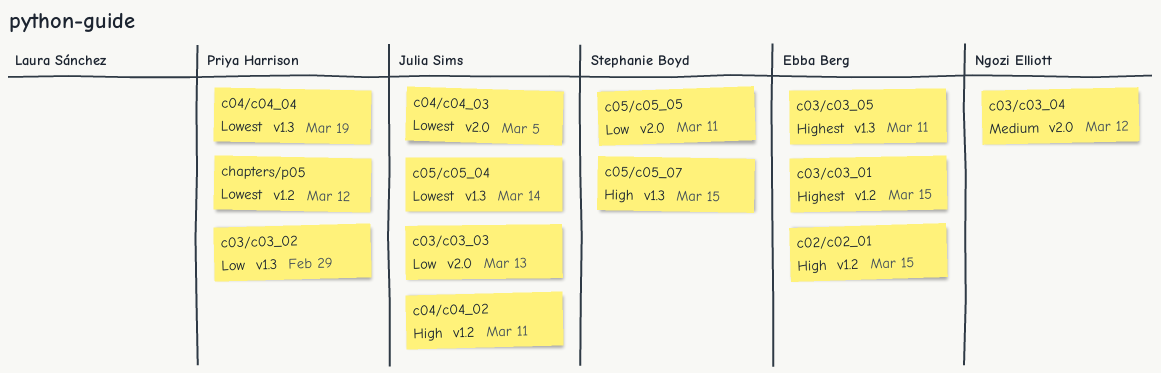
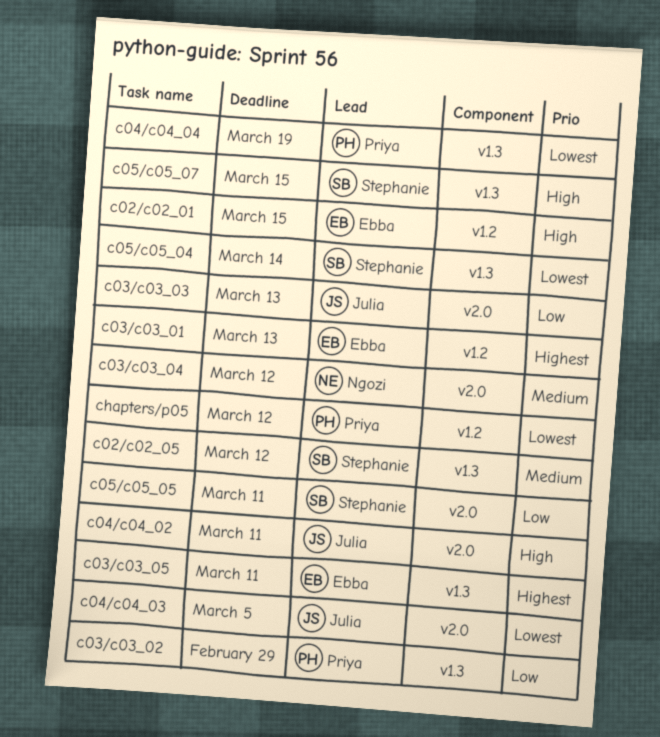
c02/c02_05: none -> present
c03/c03_01, due: Mar 15 -> Mar 13
c04/c04_02, label: v1.2 -> v2.0
c05/c05_04, owner: Julia Sims -> Stephanie Boyd

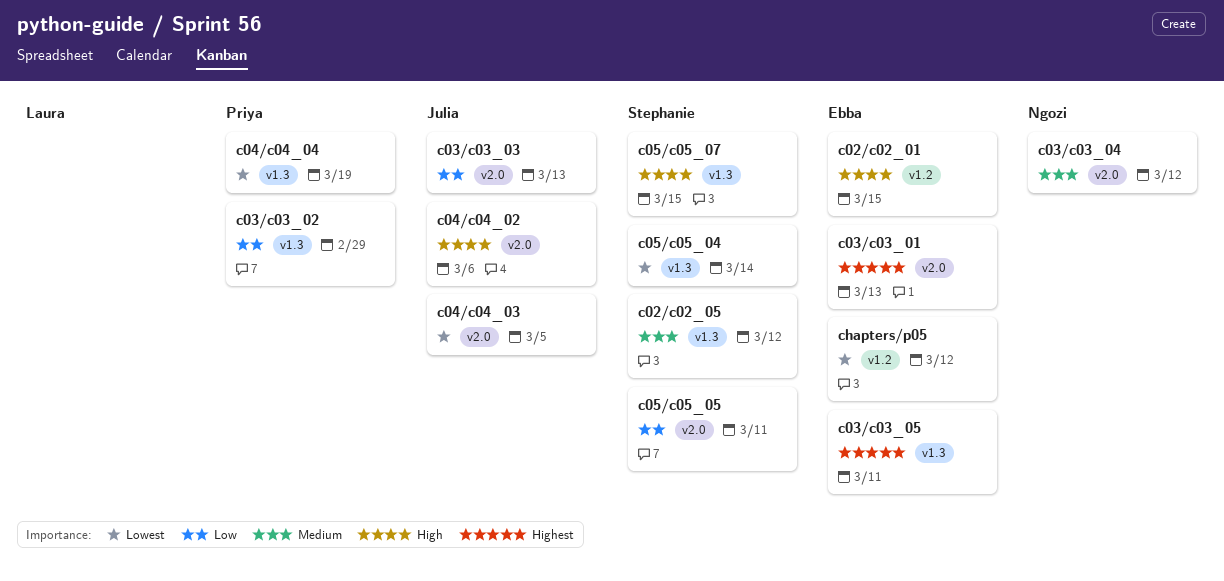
c03/c03_01, label: v1.2 -> v2.0
c04/c04_02, due: Mar 11 -> Mar 6
chapters/p05, owner: Priya -> Ebba

